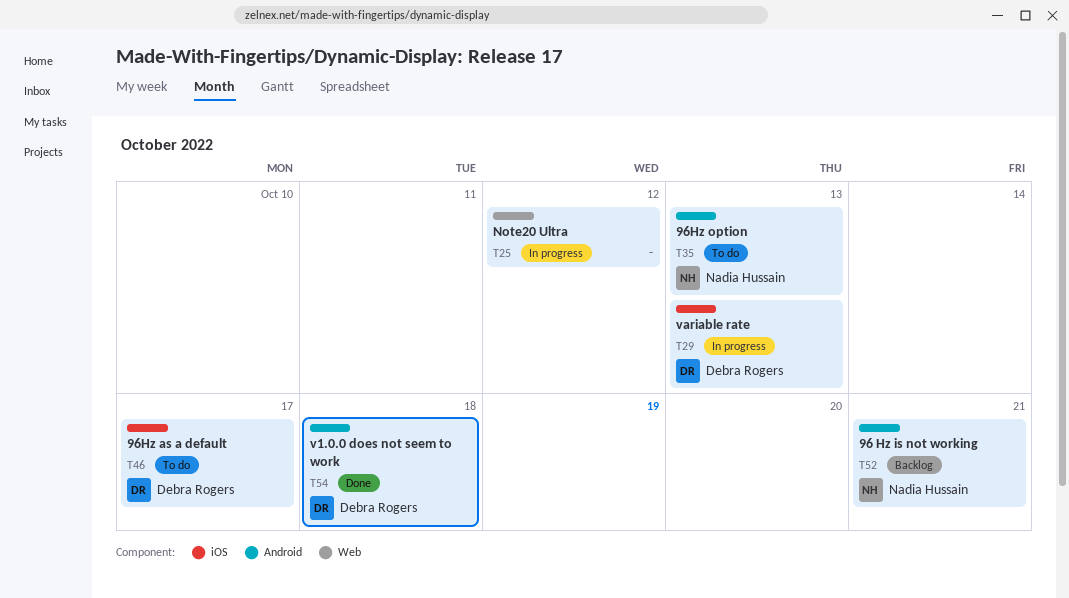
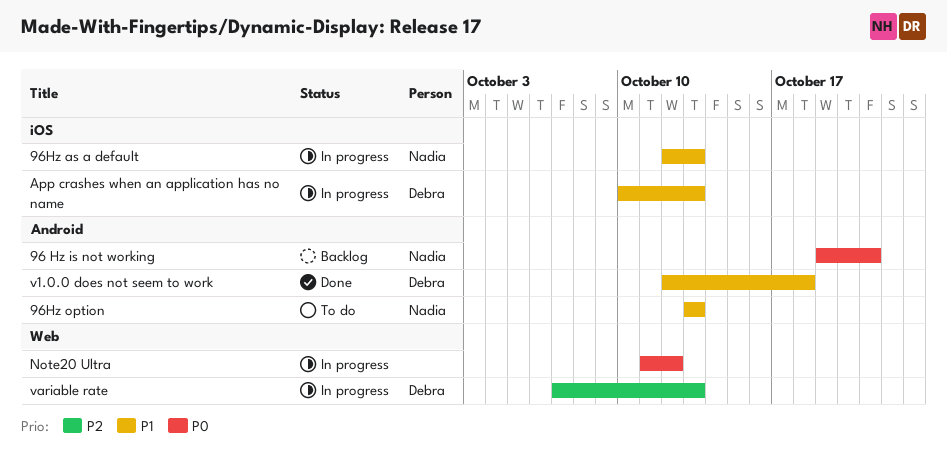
96Hz as a default, status: To do -> In progress
96Hz as a default, owner: Debra Rogers -> Nadia Hussain
96Hz as a default, due: Oct 17 -> Oct 13
App crashes when an application has no name: none -> present
variable rate, label: iOS -> Web

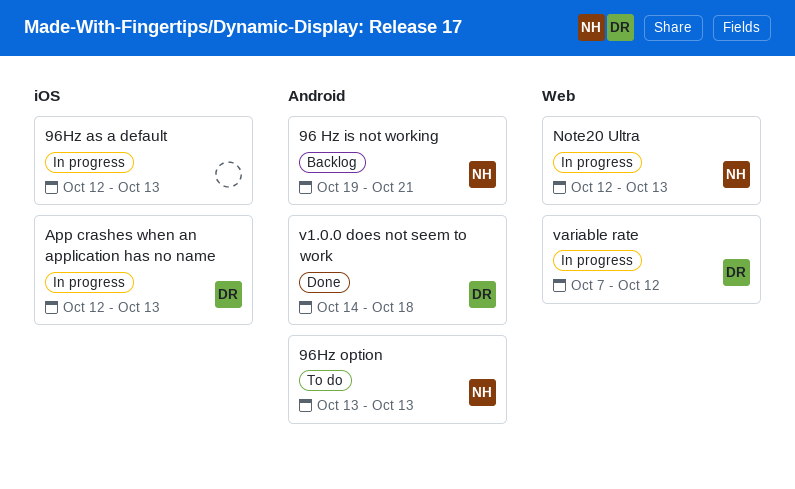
96Hz as a default, owner: Nadia -> none
App crashes when an application has no name, start: Oct 10 -> Oct 12
Note20 Ultra, owner: none -> Nadia
Note20 Ultra, start: Oct 11 -> Oct 12
Note20 Ultra, due: Oct 12 -> Oct 13
v1.0.0 does not seem to work, start: Oct 12 -> Oct 14
variable rate, due: Oct 13 -> Oct 12

